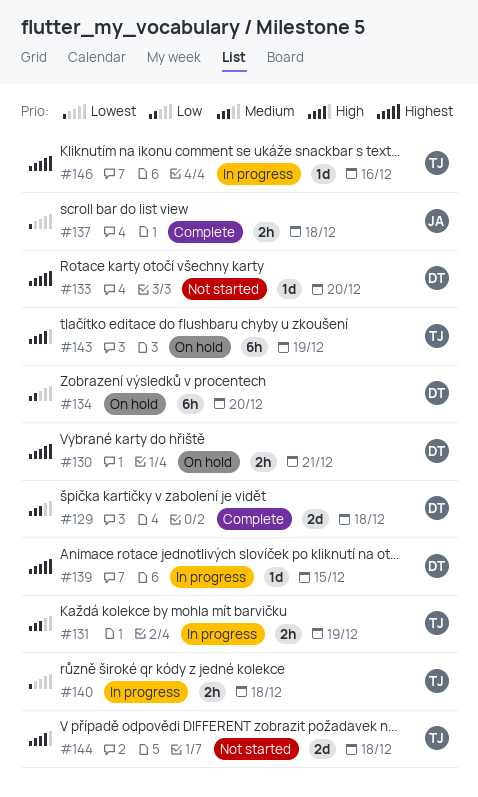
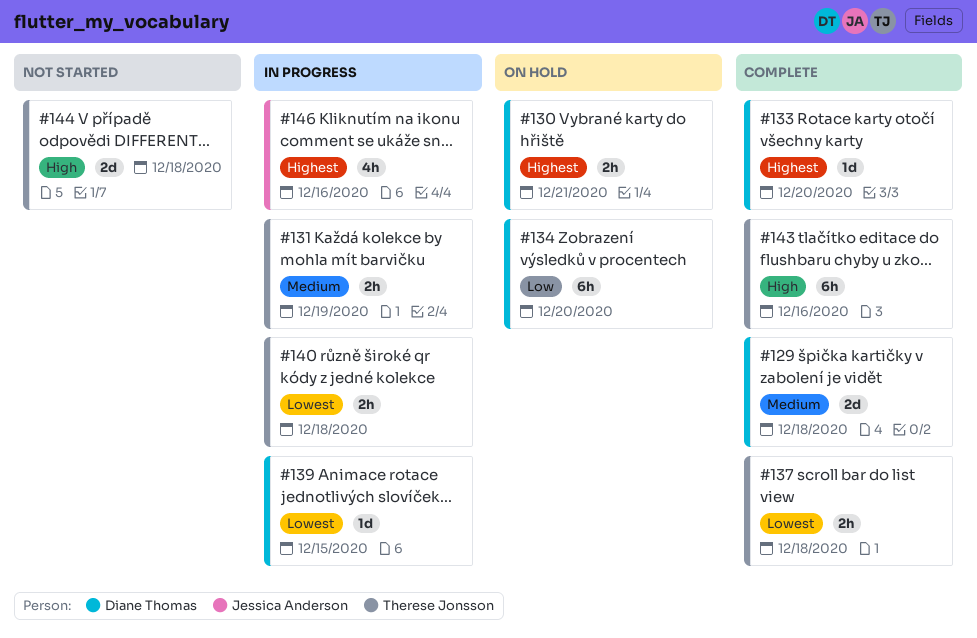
#133, status: Not started -> Complete
#137, owner: Jessica Anderson -> Therese Jonsson
#139, priority: Highest -> Lowest
#143, status: On hold -> Complete
#143, due: Dec 19 -> Dec 16
#146, owner: Therese Jonsson -> Jessica Anderson
#146, estimate: 1d -> 4h

